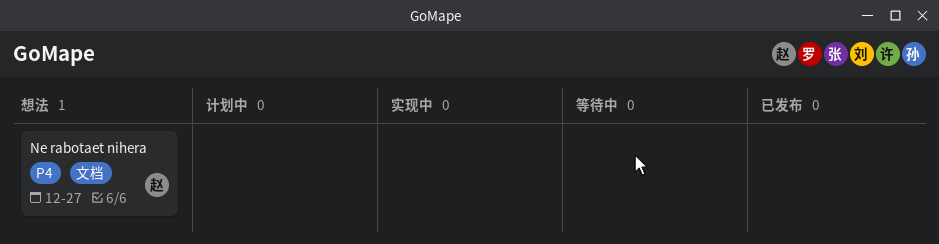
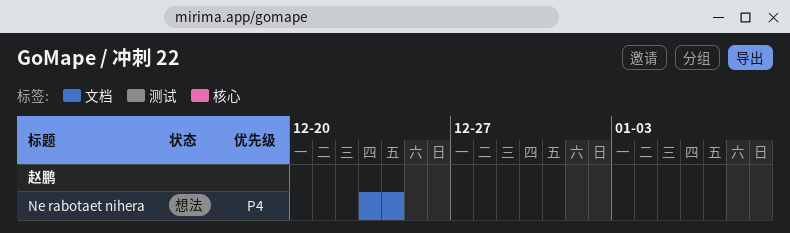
Ne rabotaet nihera, due: Dec 27 -> Dec 24

